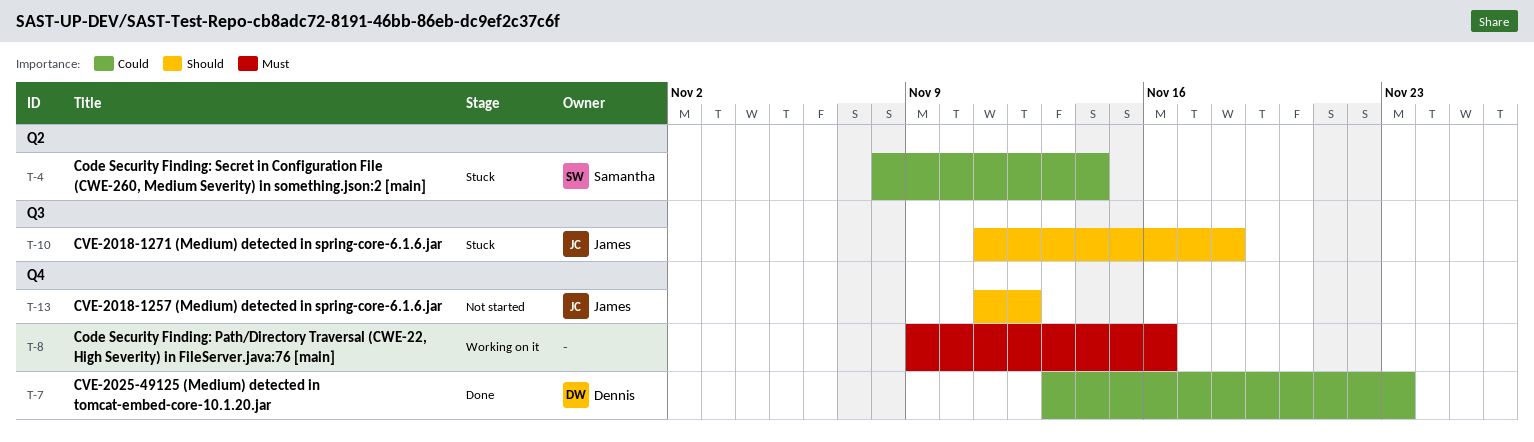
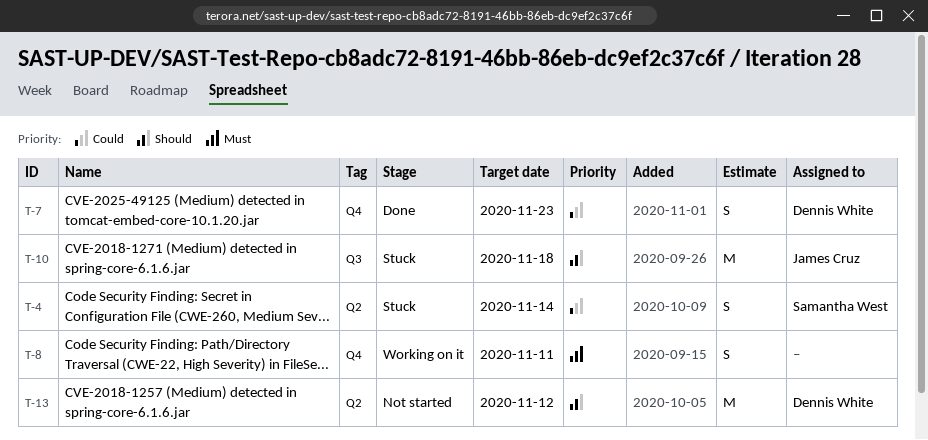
T-8, due: Nov 16 -> Nov 11
T-13, owner: James Cruz -> Dennis White
T-13, label: Q4 -> Q2

